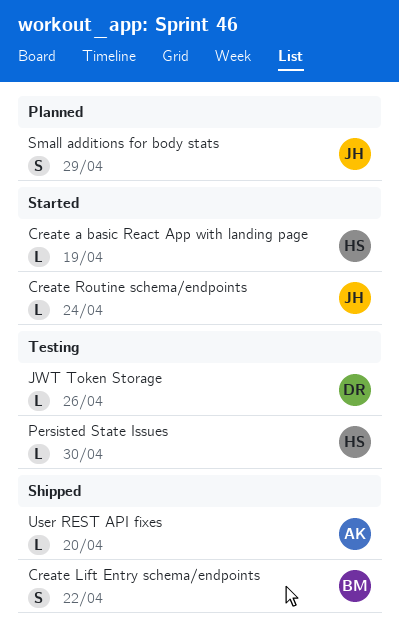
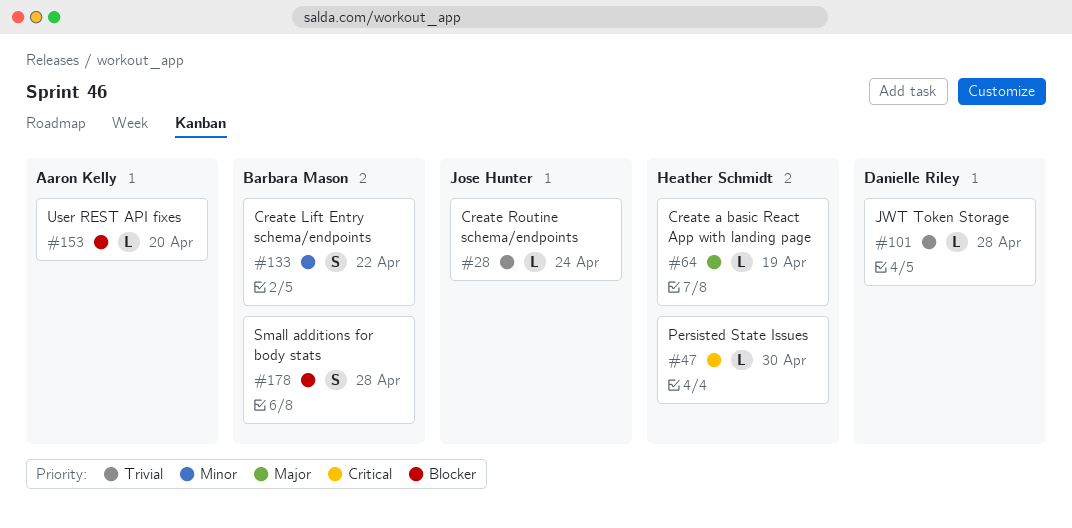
JWT Token Storage, due: Apr 26 -> Apr 28
Small additions for body stats, owner: Jose Hunter -> Barbara Mason
Small additions for body stats, due: Apr 29 -> Apr 28

